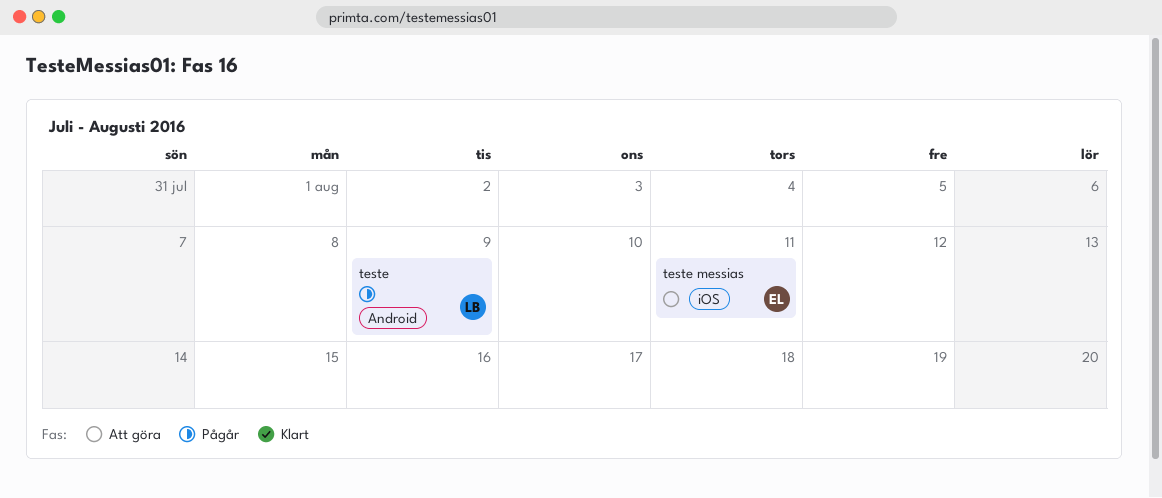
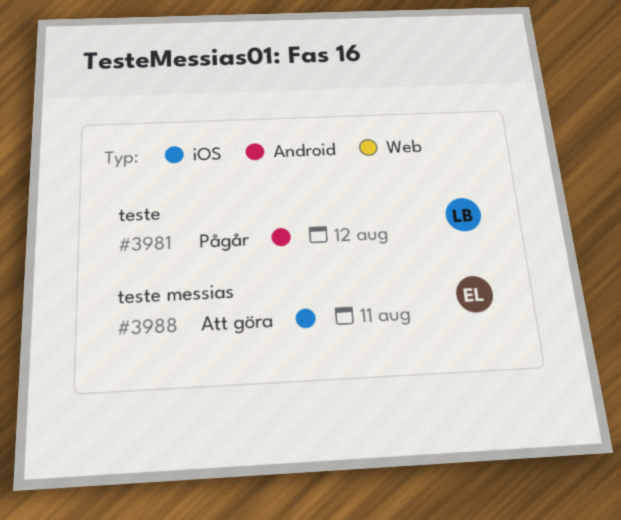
teste, due: Aug 9 -> Aug 12

